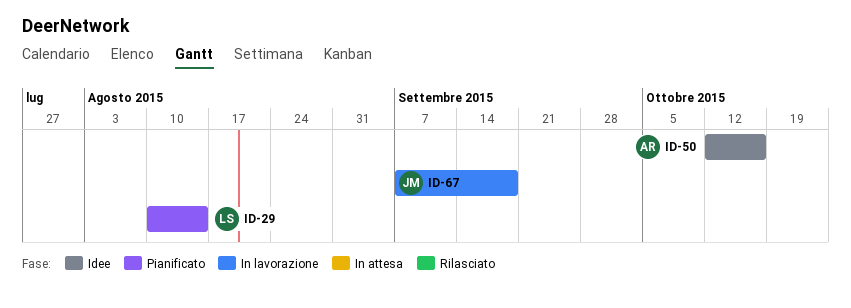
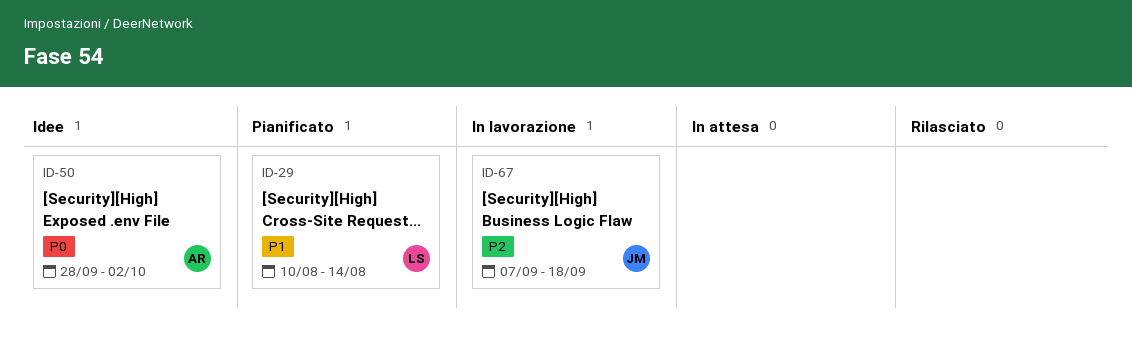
ID-50, start: Oct 12 -> Sep 28
ID-50, due: Oct 16 -> Oct 2

